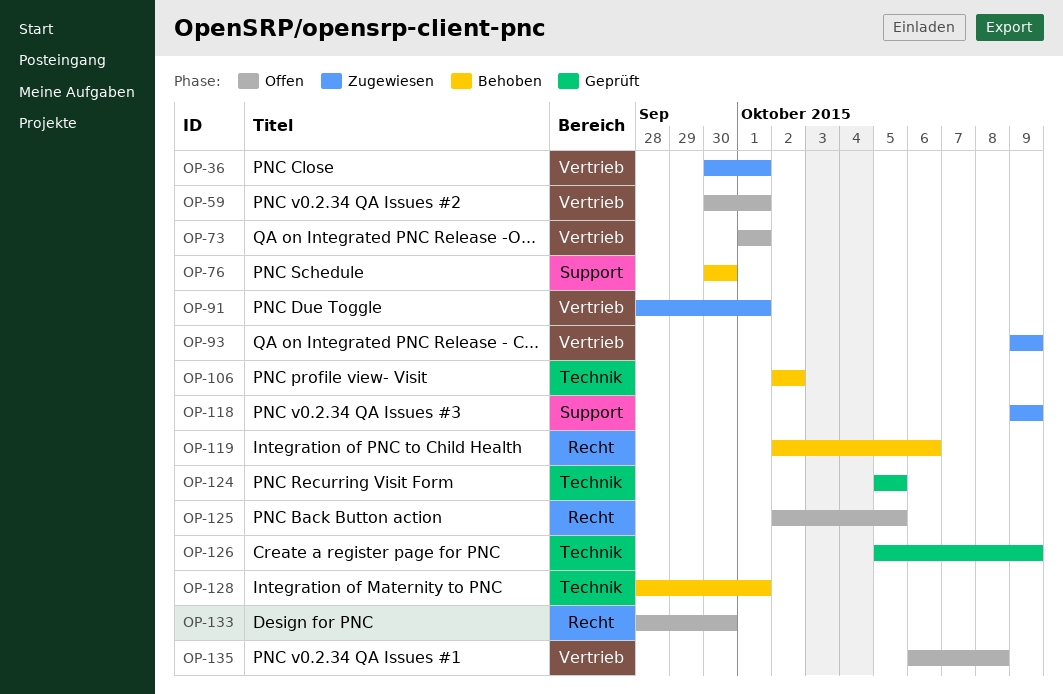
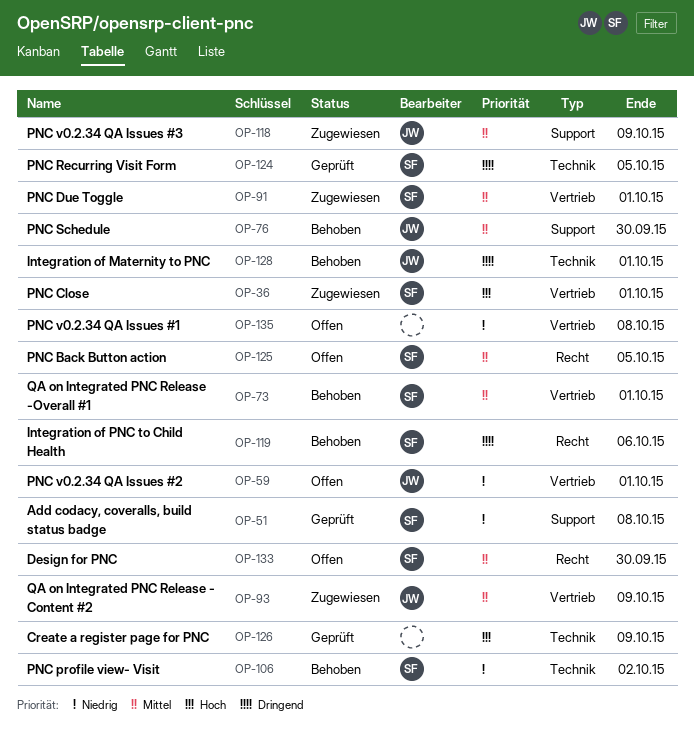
OP-51: none -> present
OP-73, status: Offen -> Behoben

